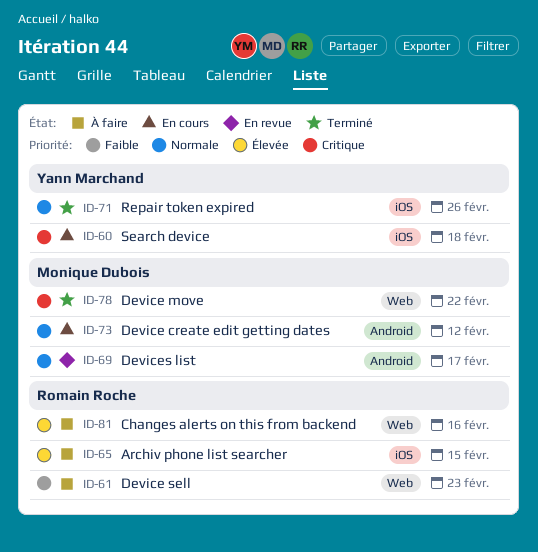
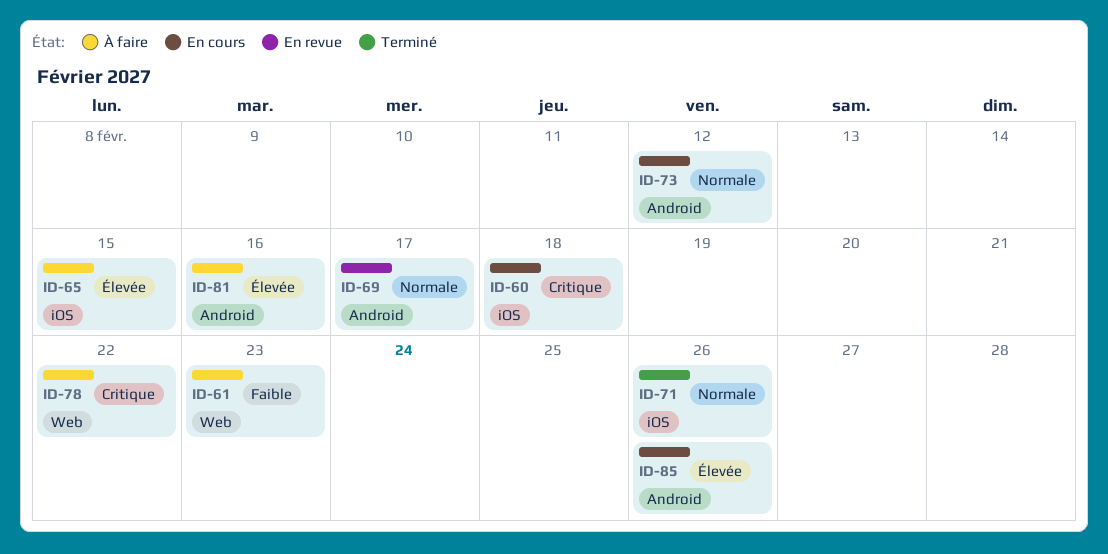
ID-78, status: Terminé -> À faire
ID-81, label: Web -> Android
ID-85: none -> present

